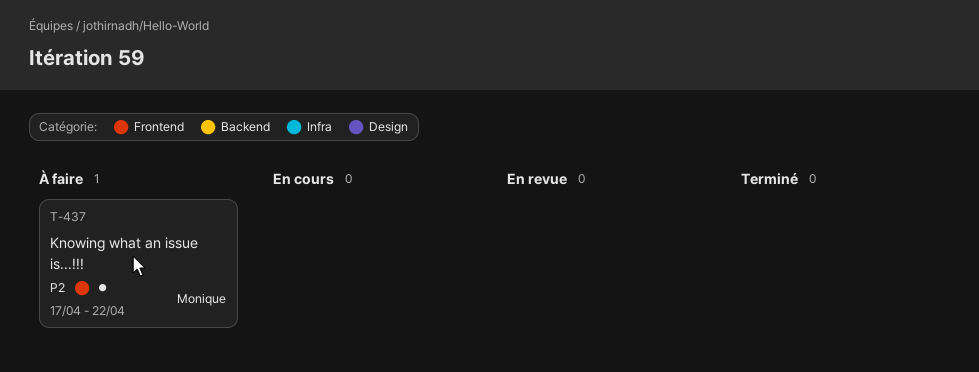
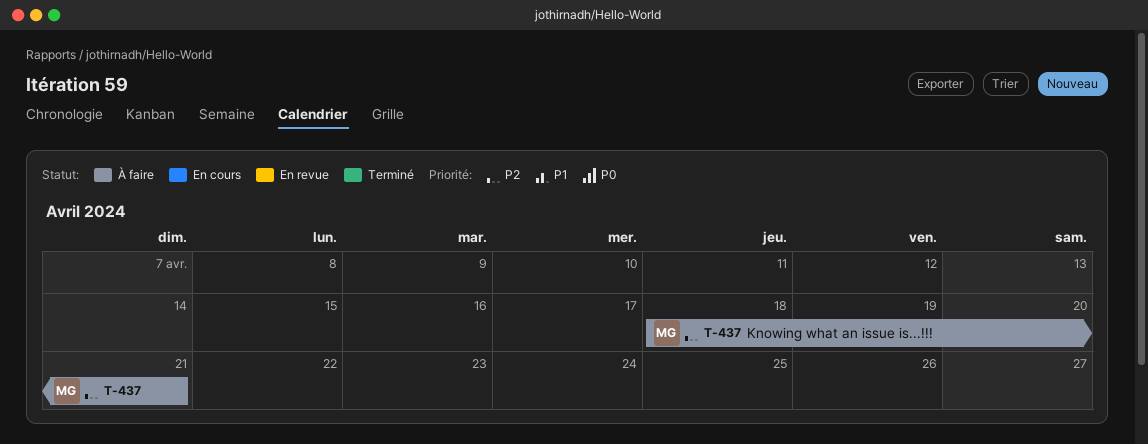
T-437, start: Apr 17 -> Apr 18
T-437, due: Apr 22 -> Apr 21

